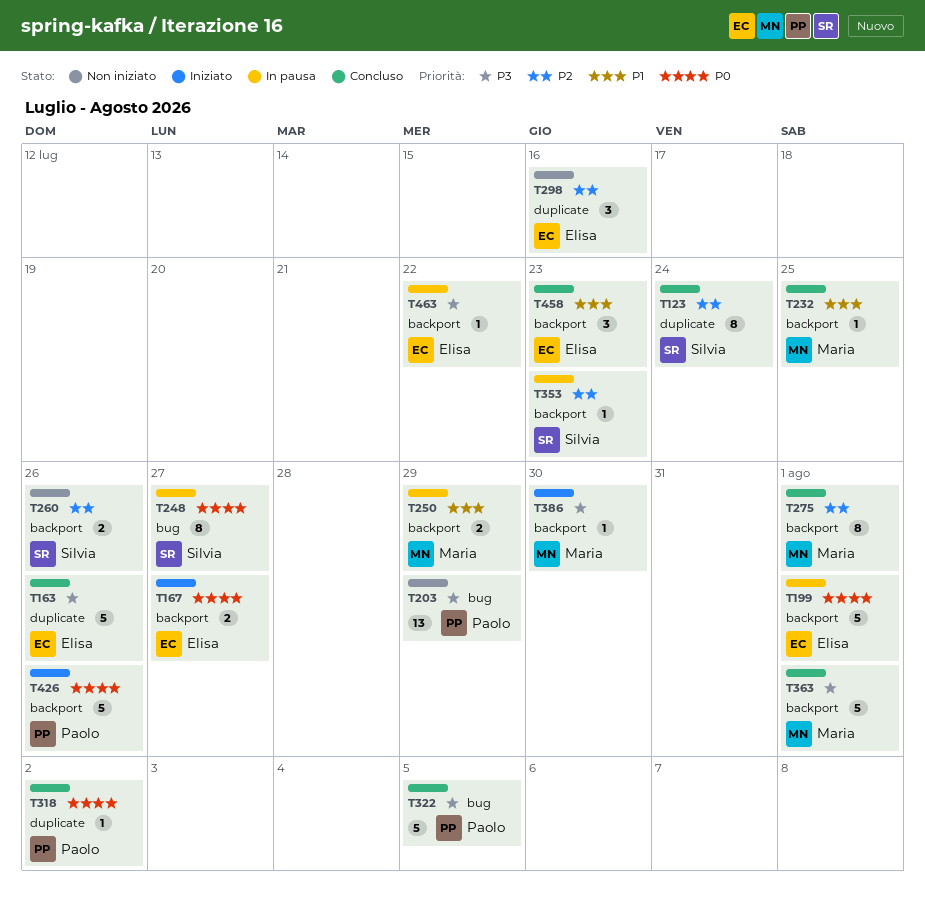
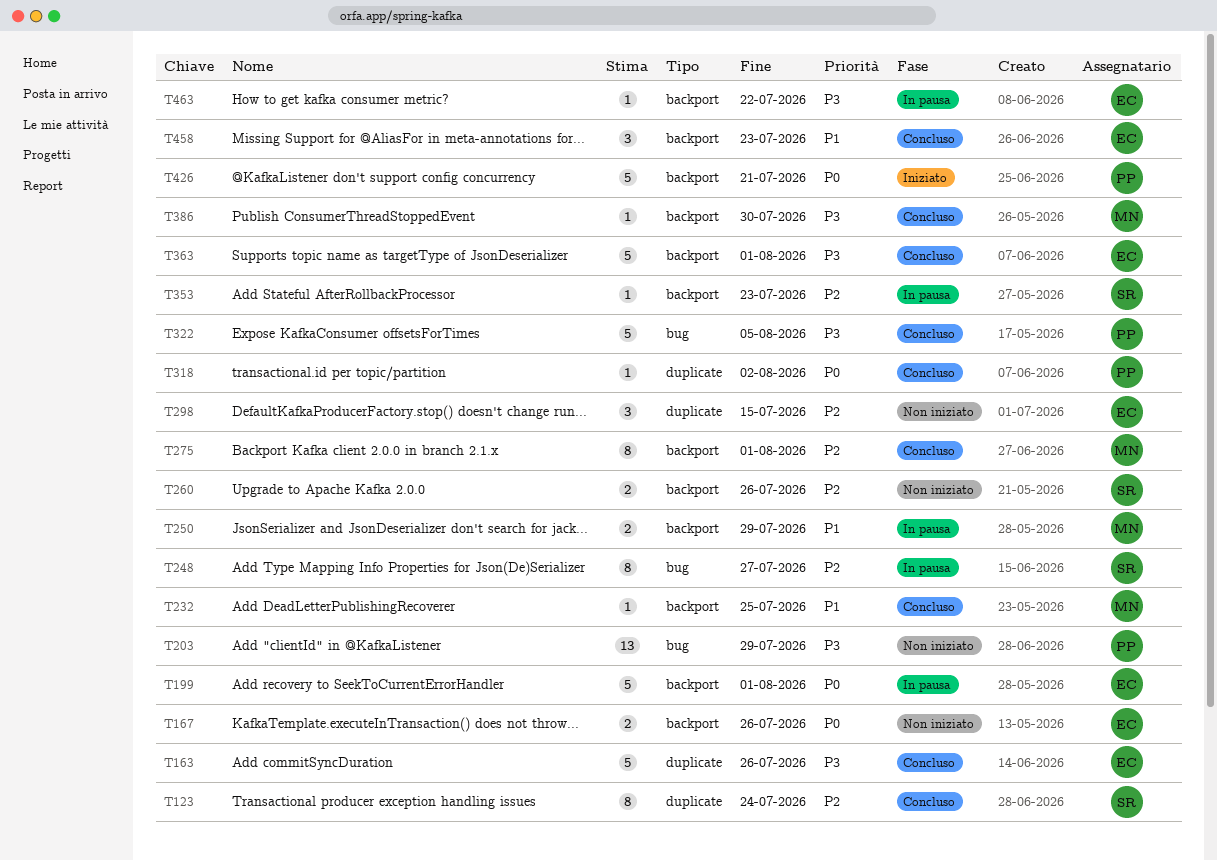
T167, status: Iniziato -> Non iniziato
T167, due: Jul 27 -> Jul 26
T248, priority: P0 -> P2
T298, due: Jul 16 -> Jul 15
T363, owner: Maria -> Elisa
T386, status: Iniziato -> Concluso
T426, due: Jul 26 -> Jul 21

